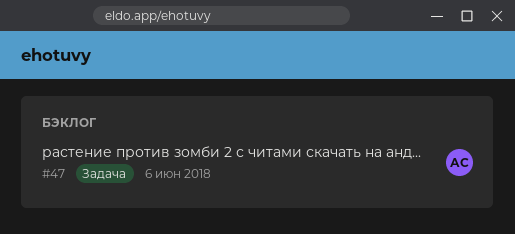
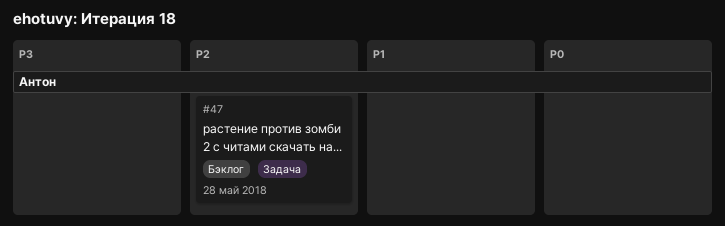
#47, due: Jun 6 -> May 28

